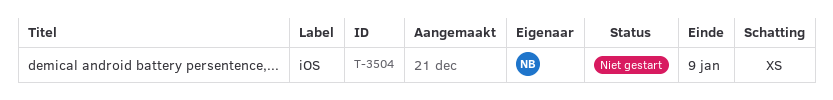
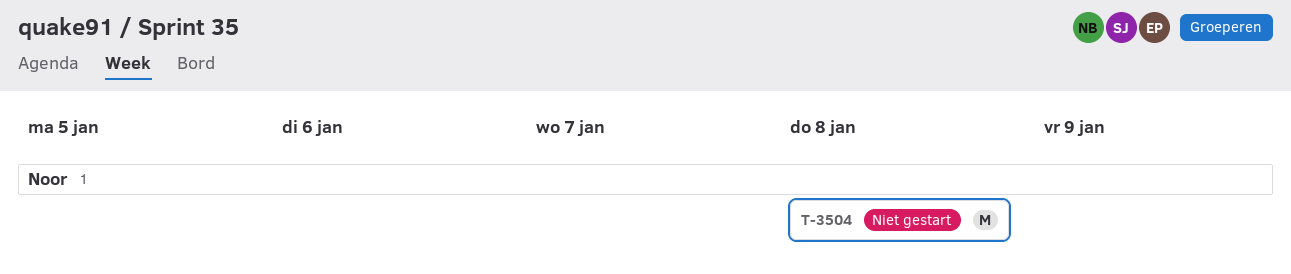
T-3504, estimate: XS -> M
T-3504, due: Jan 9 -> Jan 8

